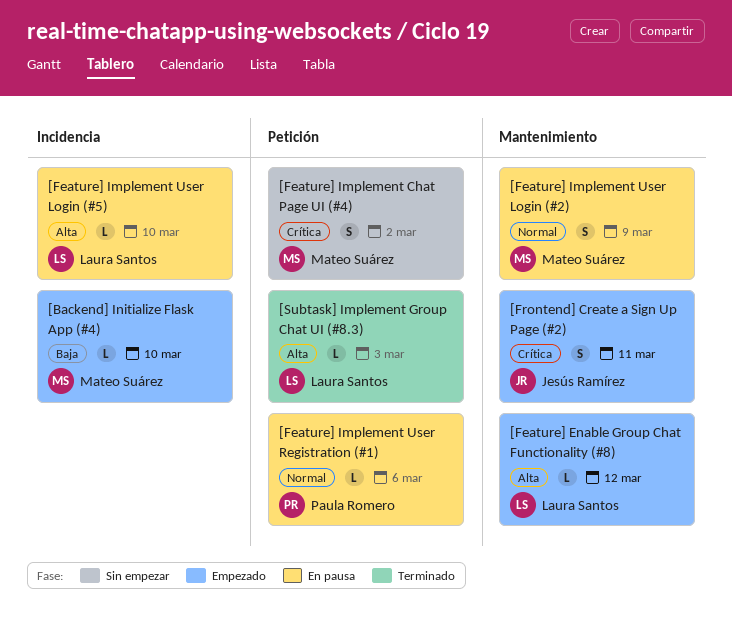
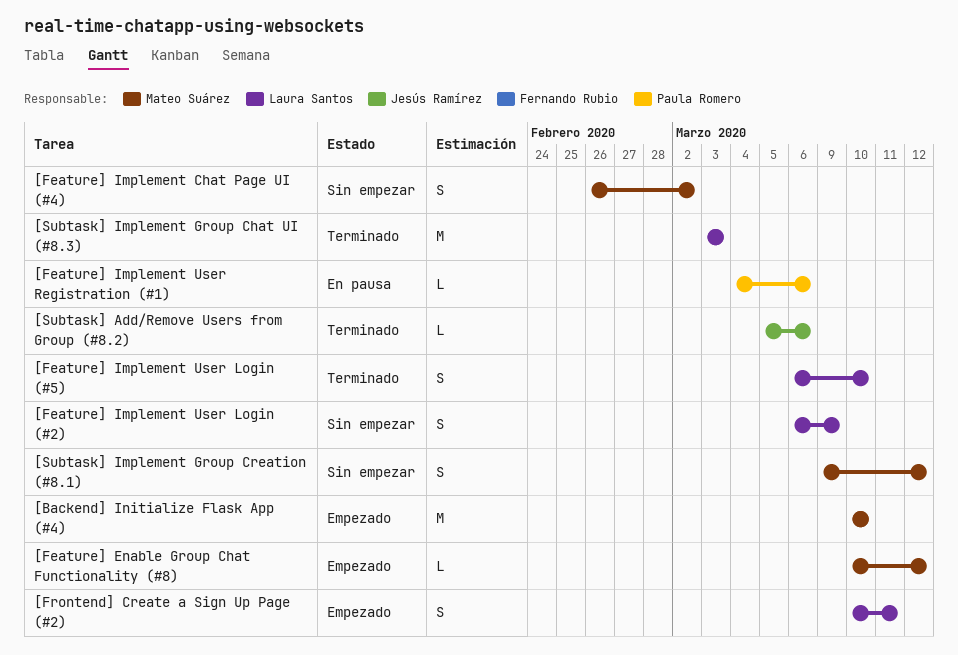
[Backend] Initialize Flask App (#4), estimate: L -> M
[Feature] Enable Group Chat Functionality (#8), owner: Laura Santos -> Mateo Suárez
[Feature] Implement User Login (#2), status: En pausa -> Sin empezar
[Feature] Implement User Login (#2), owner: Mateo Suárez -> Laura Santos
[Feature] Implement User Login (#5), status: En pausa -> Terminado
[Feature] Implement User Login (#5), estimate: L -> S
[Frontend] Create a Sign Up Page (#2), owner: Jesús Ramírez -> Laura Santos
[Subtask] Add/Remove Users from Group (#8.2): none -> present
[Subtask] Implement Group Chat UI (#8.3), estimate: L -> M
[Subtask] Implement Group Creation (#8.1): none -> present

